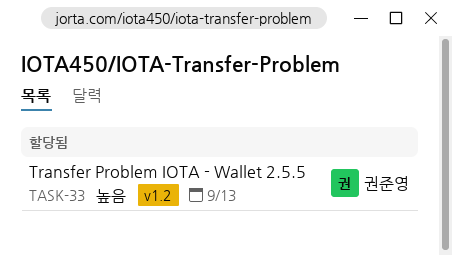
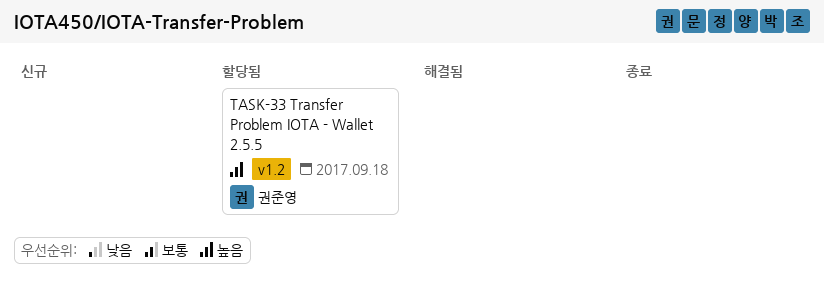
TASK-33, due: Sep 13 -> Sep 18

